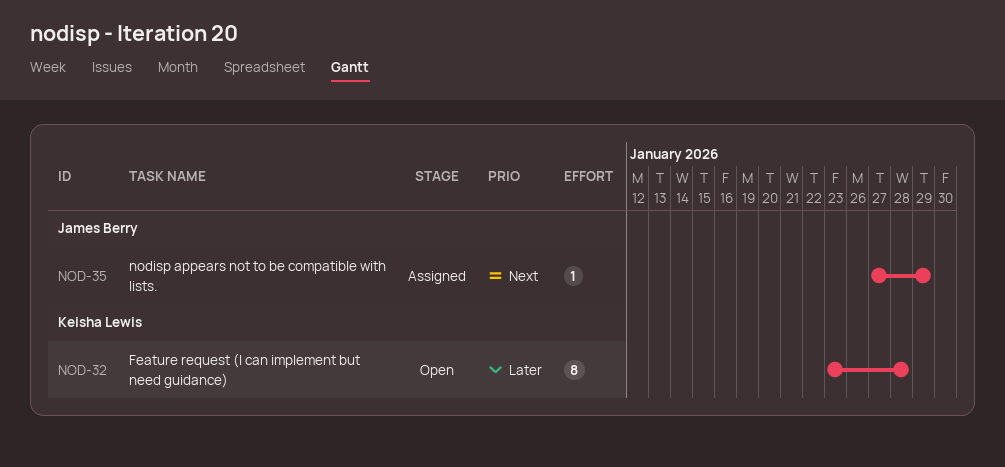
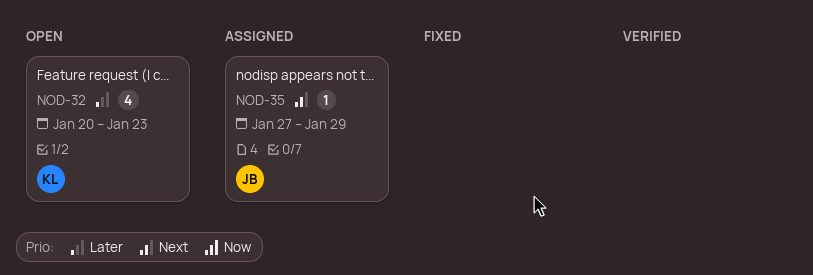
NOD-32, estimate: 8 -> 4
NOD-32, start: Jan 23 -> Jan 20
NOD-32, due: Jan 28 -> Jan 23

